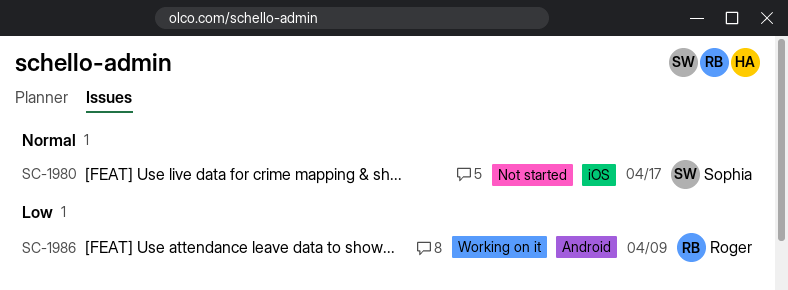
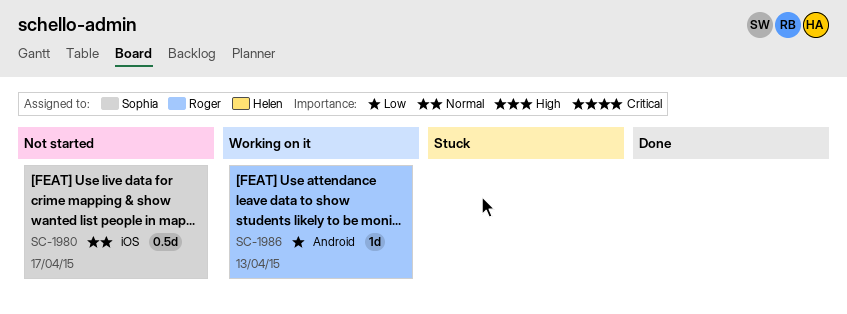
SC-1986, due: Apr 9 -> Apr 13

